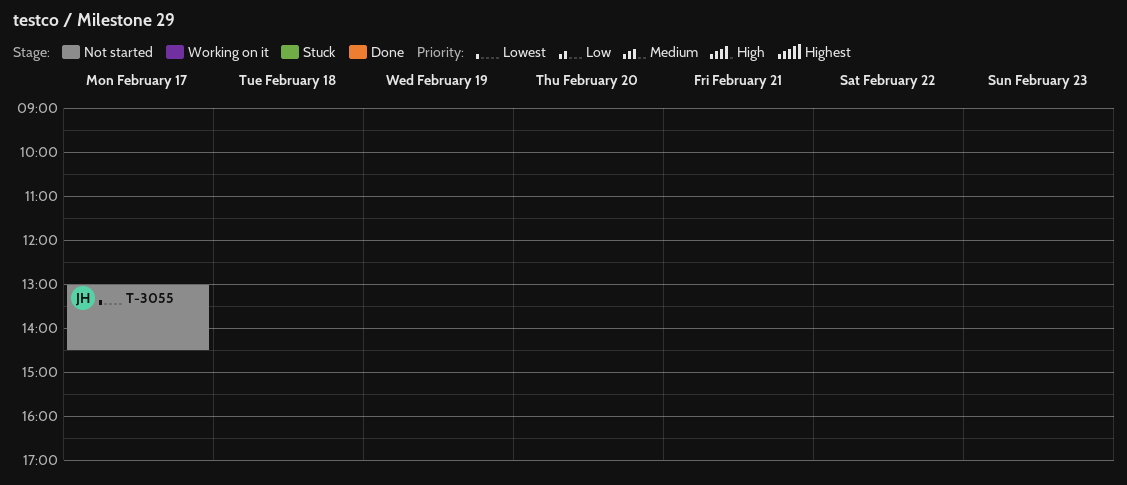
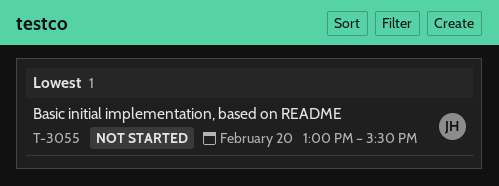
T-3055, day: Feb 17 -> Feb 20
T-3055, ends: 14:30 -> 15:30

